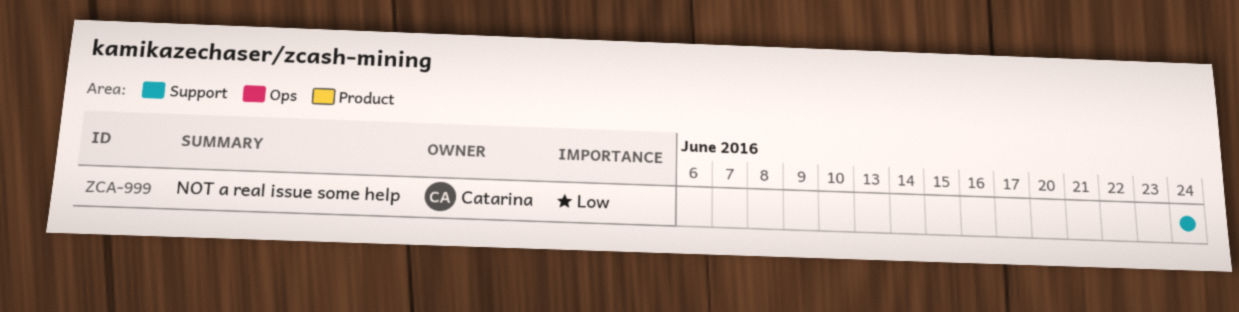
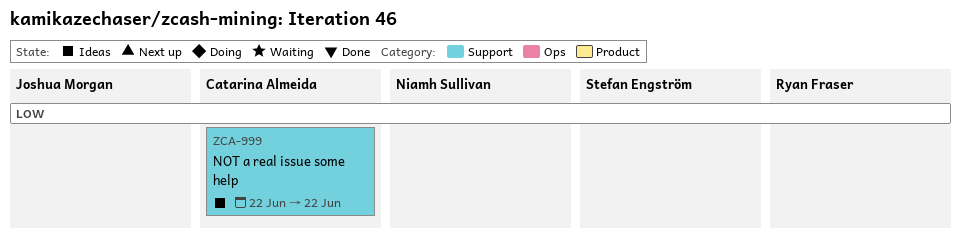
ZCA-999, start: Jun 24 -> Jun 22
ZCA-999, due: Jun 24 -> Jun 22

